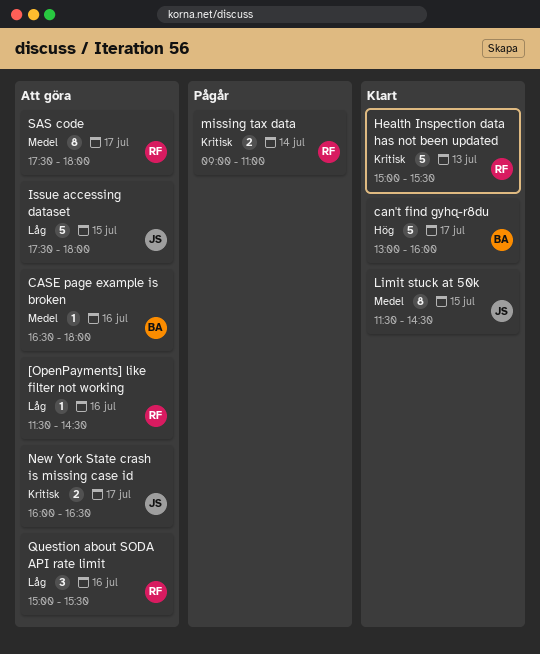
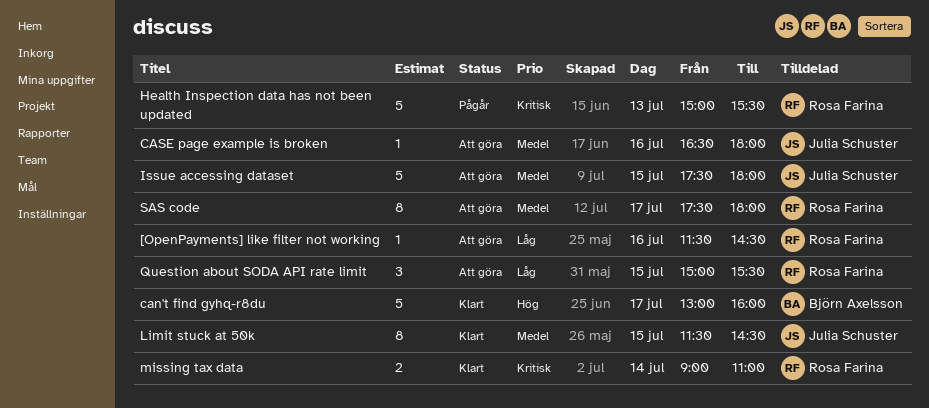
CASE page example is broken, owner: Björn Axelsson -> Julia Schuster
Health Inspection data has not been updated, status: Klart -> Pågår
Issue accessing dataset, priority: Låg -> Medel
missing tax data, status: Pågår -> Klart
New York State crash is missing case id: present -> none
Question about SODA API rate limit, day: Jul 16 -> Jul 15

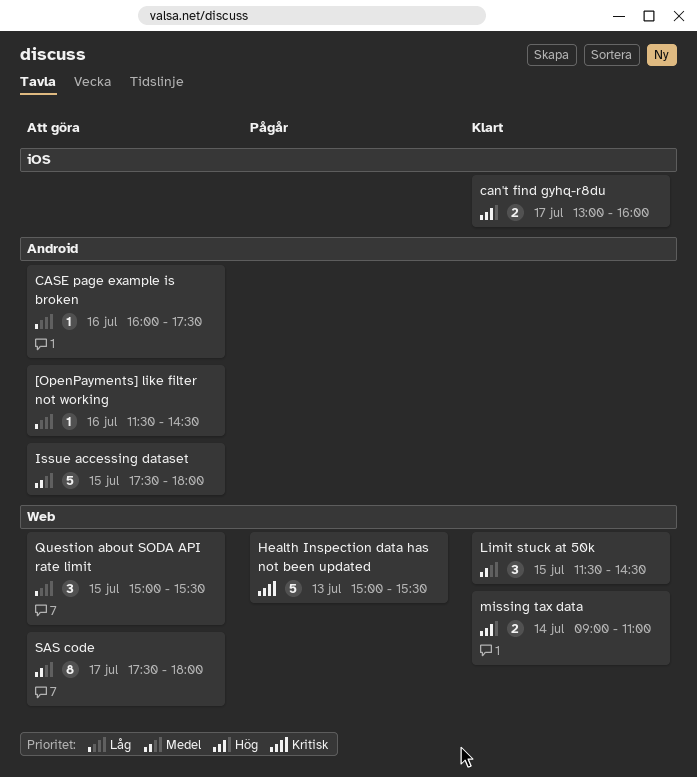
can't find gyhq-r8du, estimate: 5 -> 2
CASE page example is broken, priority: Medel -> Låg
CASE page example is broken, begins: 16:30 -> 16:00
CASE page example is broken, ends: 18:00 -> 17:30
Limit stuck at 50k, estimate: 8 -> 3
missing tax data, priority: Kritisk -> Hög

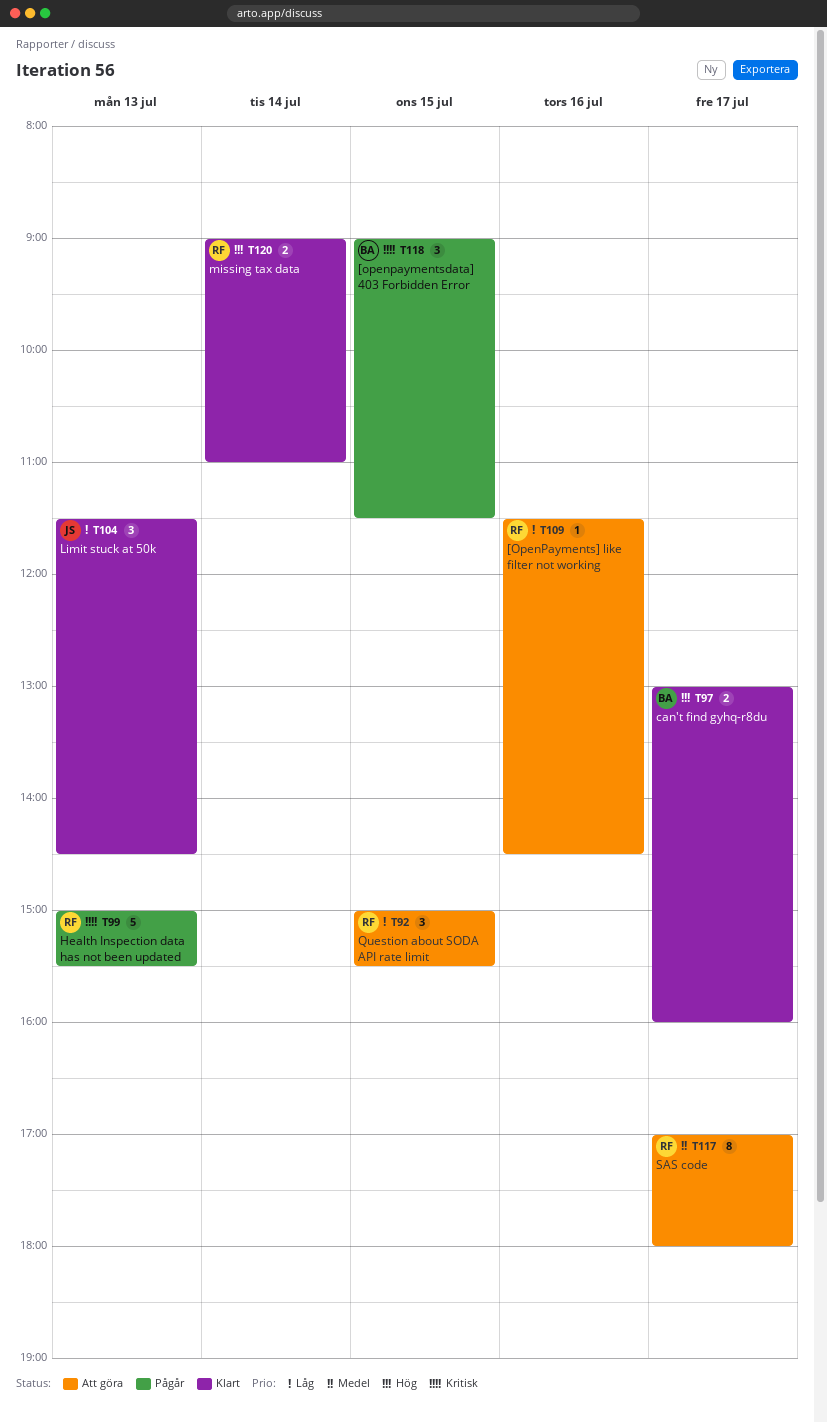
[openpaymentsdata] 403 Forbidden Error: none -> present
CASE page example is broken: present -> none
Issue accessing dataset: present -> none
Limit stuck at 50k, priority: Medel -> Låg
Limit stuck at 50k, day: Jul 15 -> Jul 13
SAS code, begins: 17:30 -> 17:00

